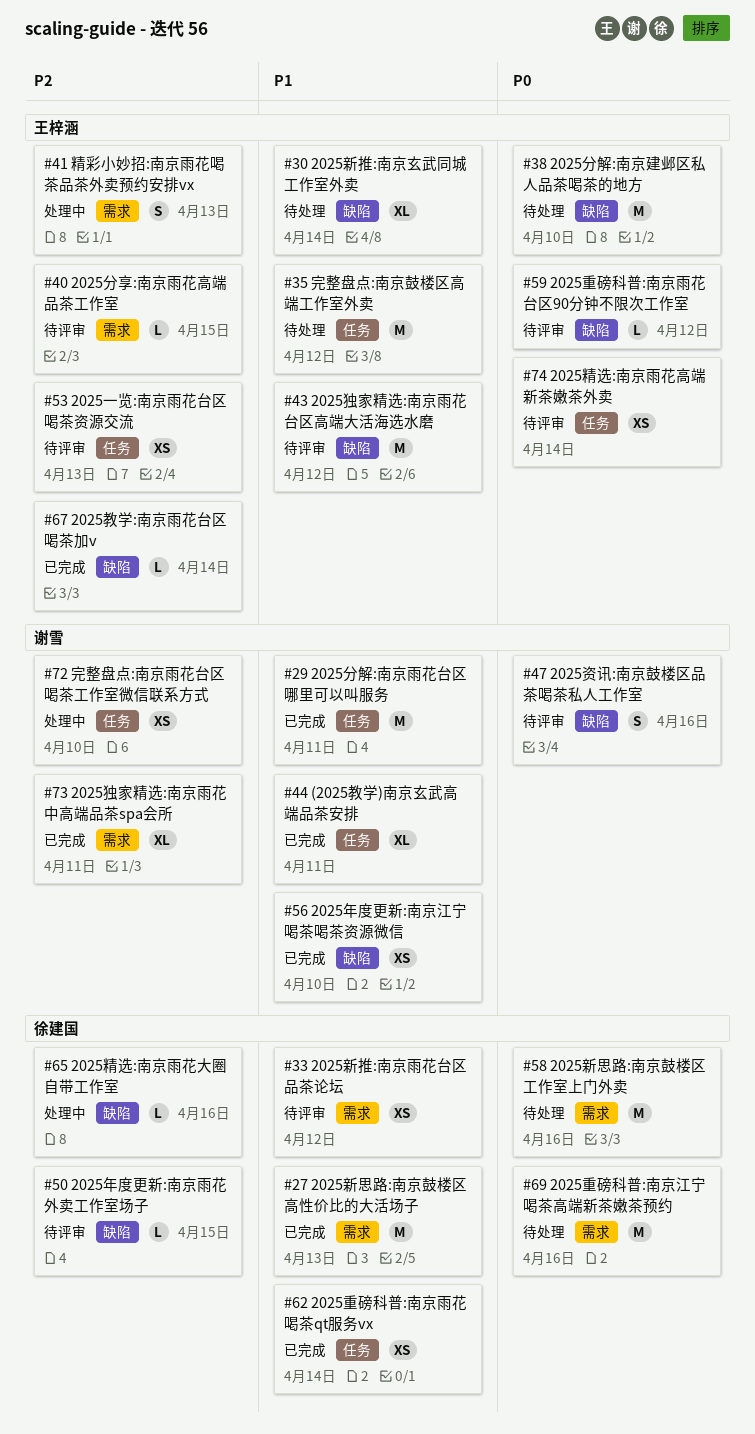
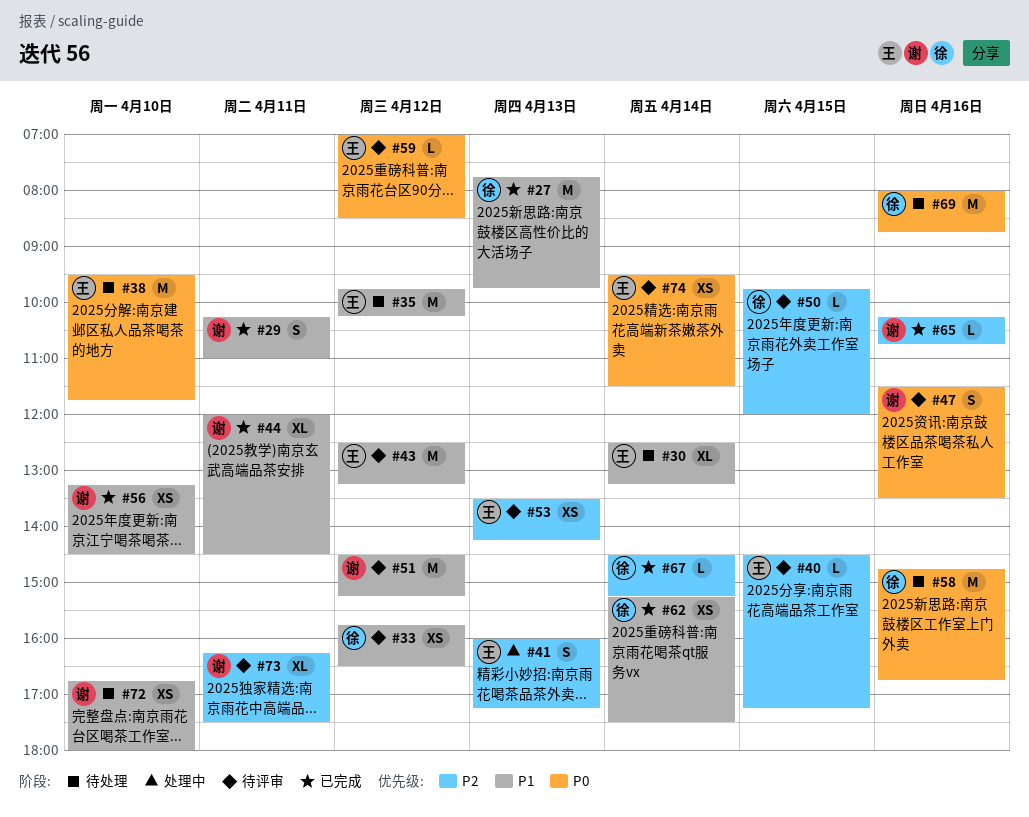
#29, estimate: M -> S
#51: none -> present
#65, status: 处理中 -> 已完成
#65, owner: 徐建国 -> 谢雪
#67, owner: 王梓涵 -> 徐建国
#72, status: 处理中 -> 待处理
#72, priority: P2 -> P1
#73, status: 已完成 -> 待评审

